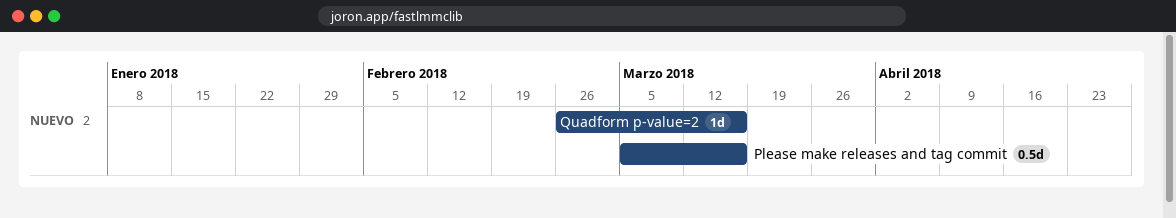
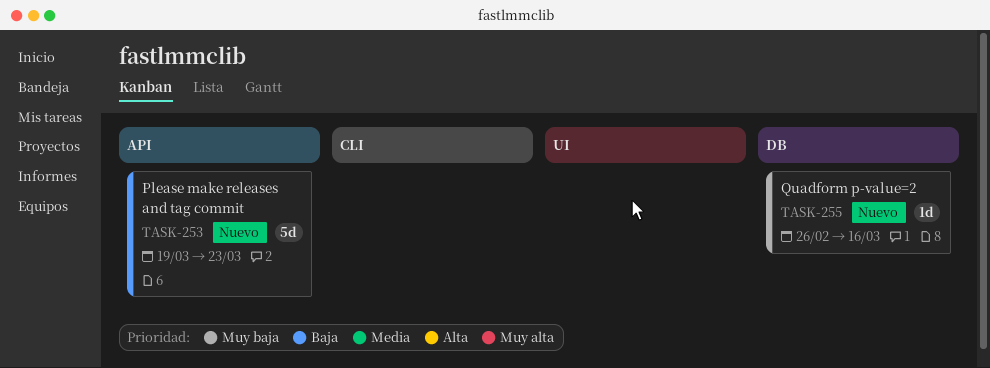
Please make releases and tag commit, estimate: 0.5d -> 5d
Please make releases and tag commit, start: Mar 5 -> Mar 19
Please make releases and tag commit, due: Mar 16 -> Mar 23

